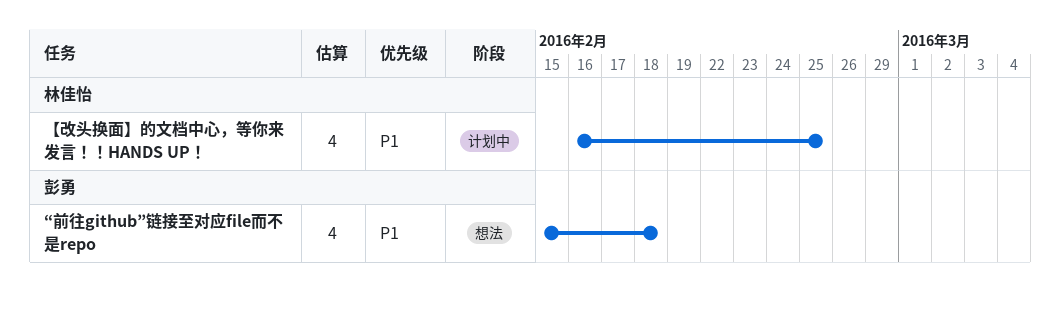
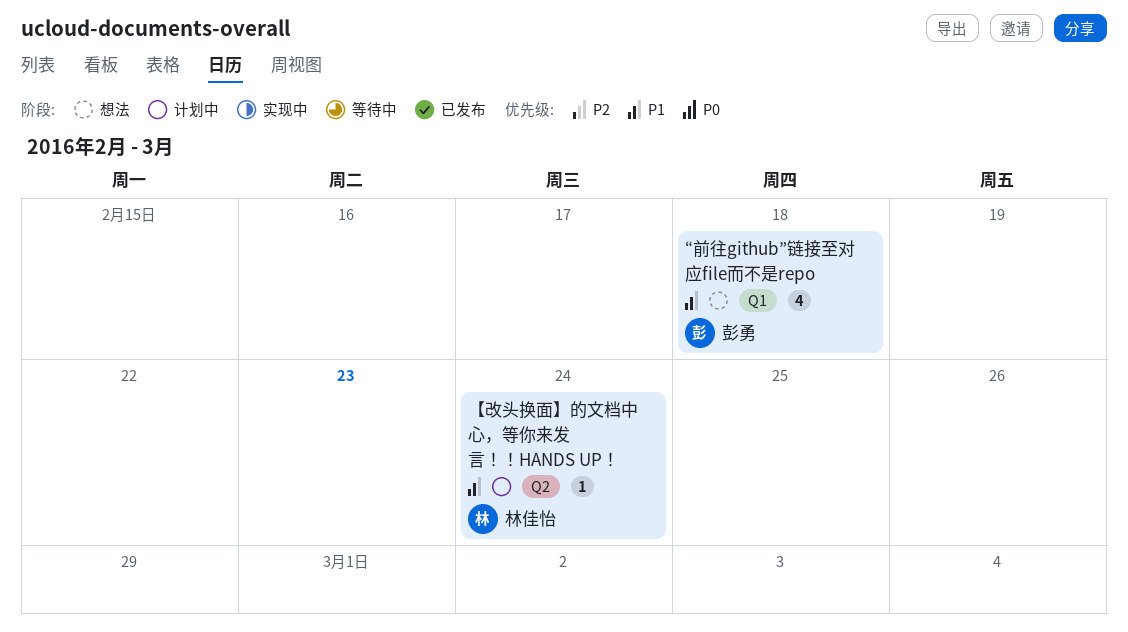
【改头换面】的文档中心，等你来发言！！HANDS UP！, estimate: 4 -> 1
【改头换面】的文档中心，等你来发言！！HANDS UP！, due: Feb 25 -> Feb 24

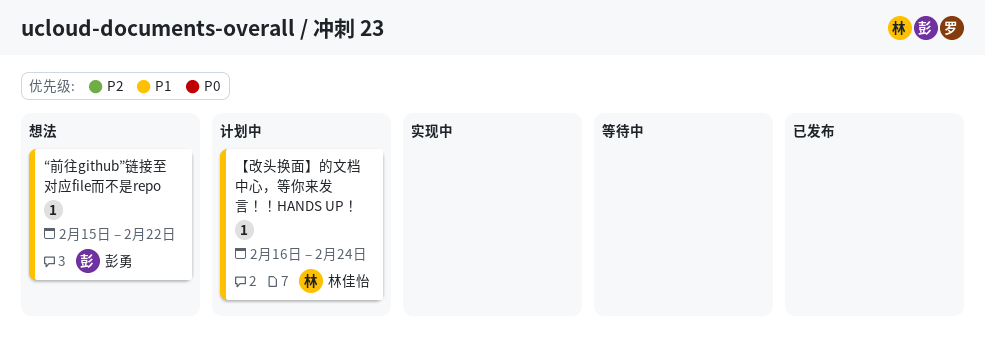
“前往github”链接至对应file而不是repo, estimate: 4 -> 1
“前往github”链接至对应file而不是repo, due: Feb 18 -> Feb 22

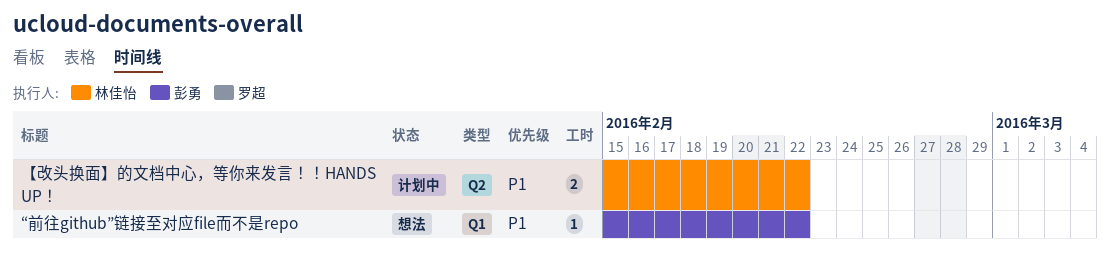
【改头换面】的文档中心，等你来发言！！HANDS UP！, estimate: 1 -> 2
【改头换面】的文档中心，等你来发言！！HANDS UP！, start: Feb 16 -> Feb 15
【改头换面】的文档中心，等你来发言！！HANDS UP！, due: Feb 24 -> Feb 22

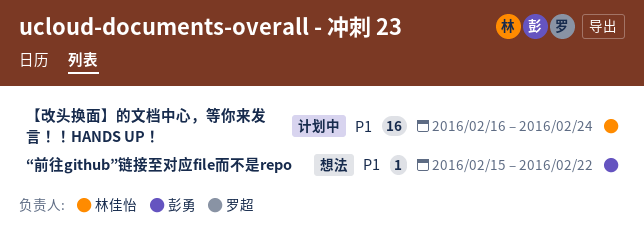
【改头换面】的文档中心，等你来发言！！HANDS UP！, estimate: 2 -> 16
【改头换面】的文档中心，等你来发言！！HANDS UP！, start: Feb 15 -> Feb 16
【改头换面】的文档中心，等你来发言！！HANDS UP！, due: Feb 22 -> Feb 24

